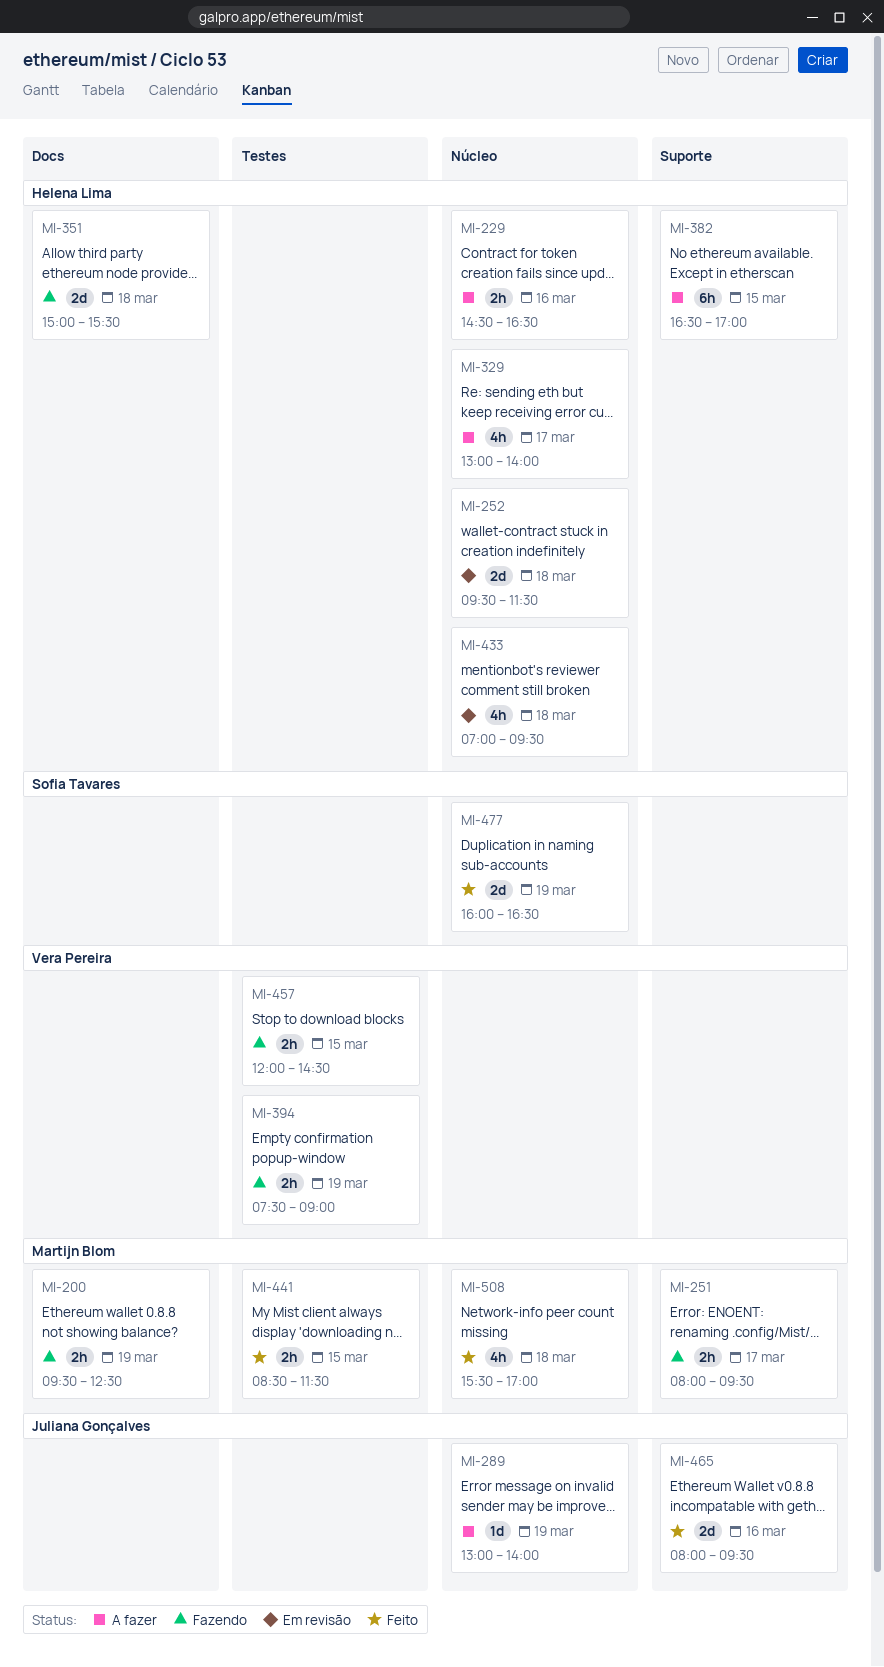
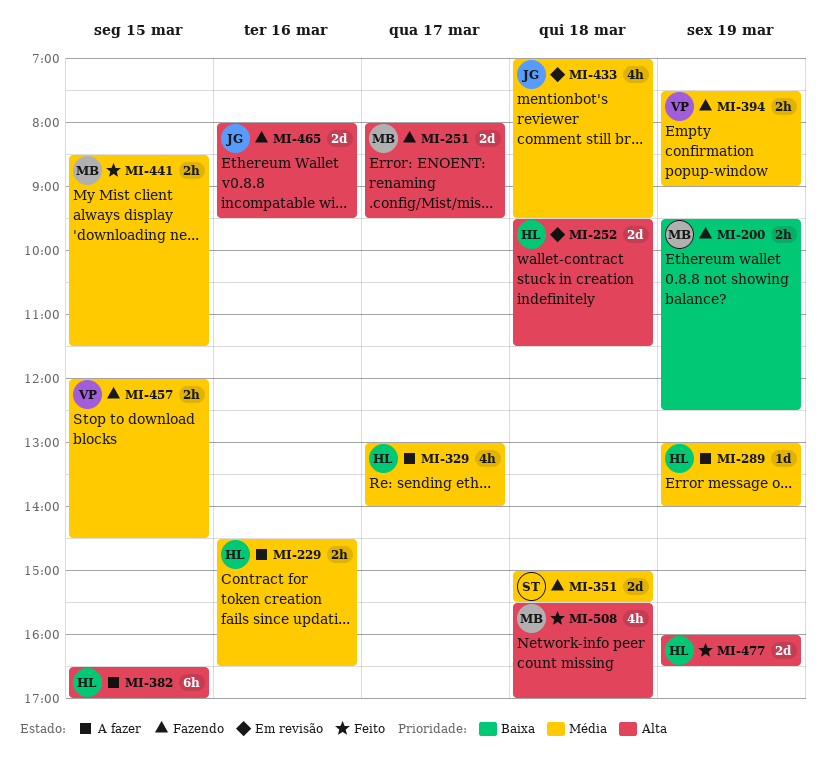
MI-251, estimate: 2h -> 2d
MI-289, owner: Juliana Gonçalves -> Helena Lima
MI-351, owner: Helena Lima -> Sofia Tavares
MI-433, owner: Helena Lima -> Juliana Gonçalves
MI-465, status: Feito -> Fazendo
MI-477, owner: Sofia Tavares -> Helena Lima

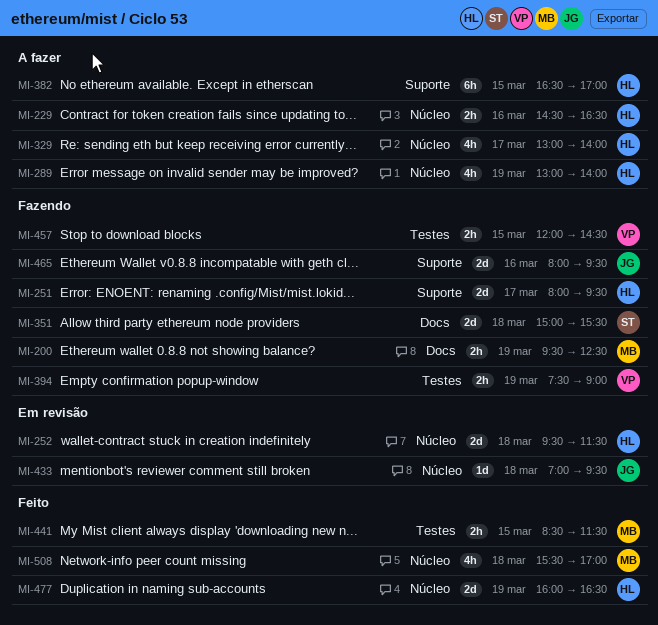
MI-251, owner: MB -> HL
MI-289, estimate: 1d -> 4h
MI-433, estimate: 4h -> 1d

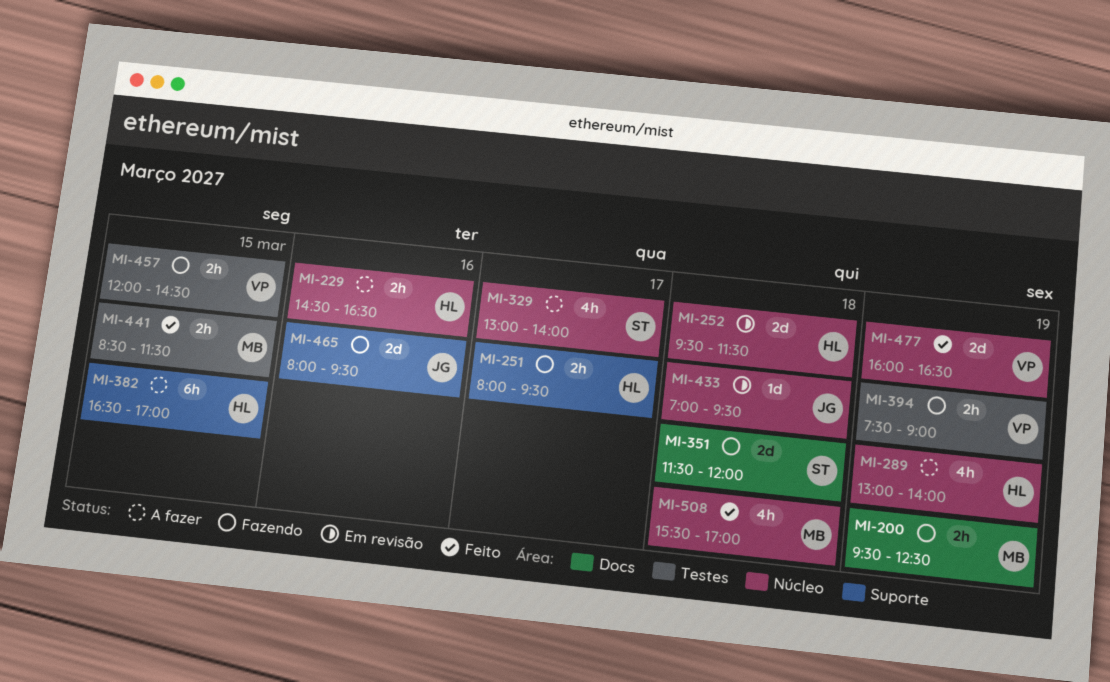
MI-251, estimate: 2d -> 2h
MI-329, owner: HL -> ST
MI-351, begins: 15:00 -> 11:30
MI-351, ends: 15:30 -> 12:00
MI-477, owner: HL -> VP

